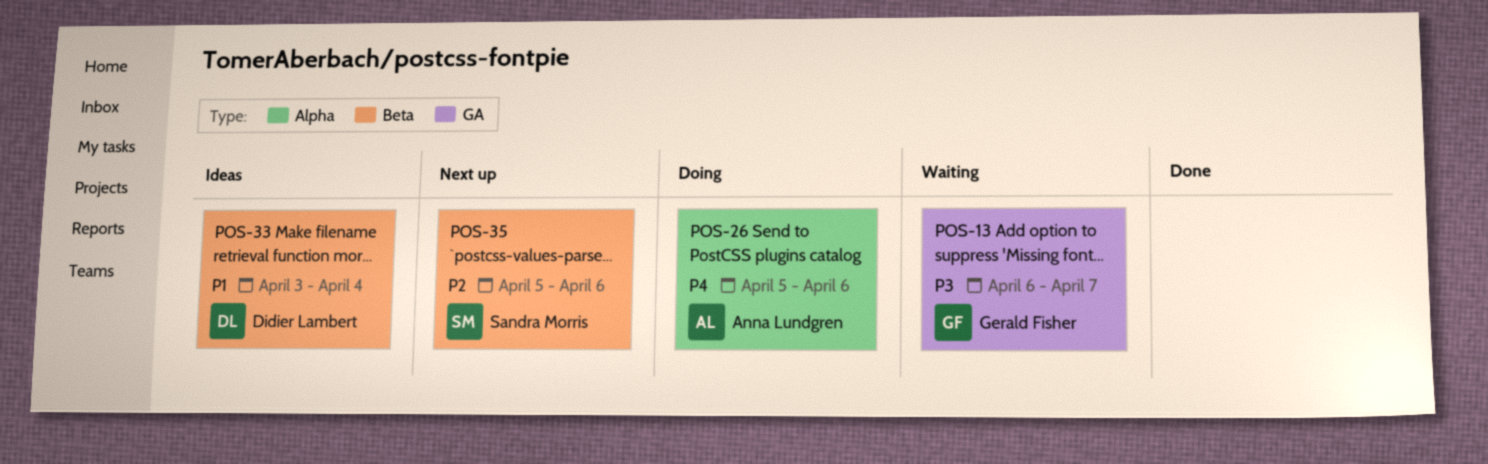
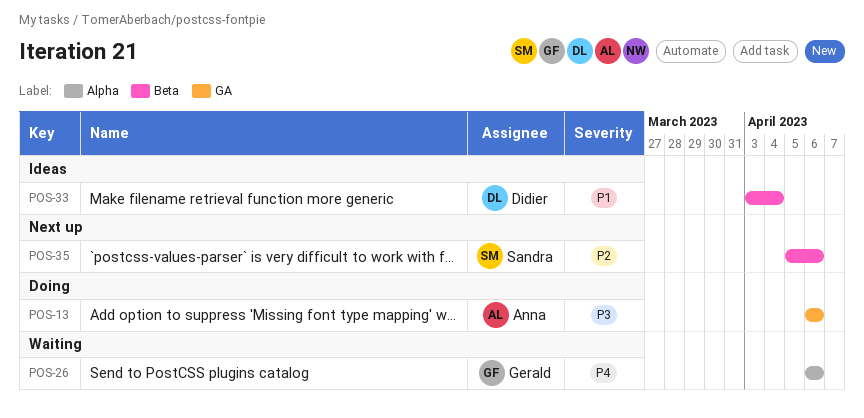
POS-13, status: Waiting -> Doing
POS-13, owner: Gerald Fisher -> Anna Lundgren
POS-13, due: Apr 7 -> Apr 6
POS-26, status: Doing -> Waiting
POS-26, owner: Anna Lundgren -> Gerald Fisher
POS-26, start: Apr 5 -> Apr 6

